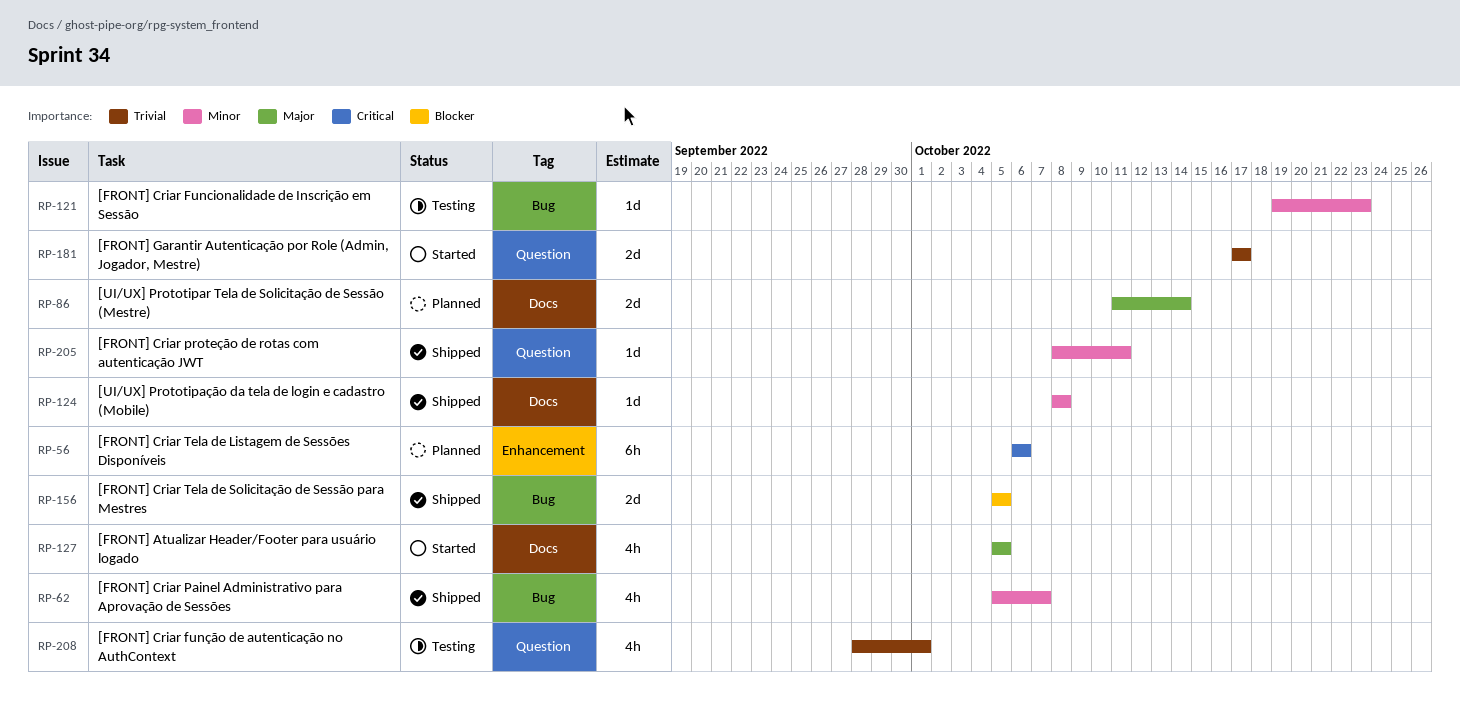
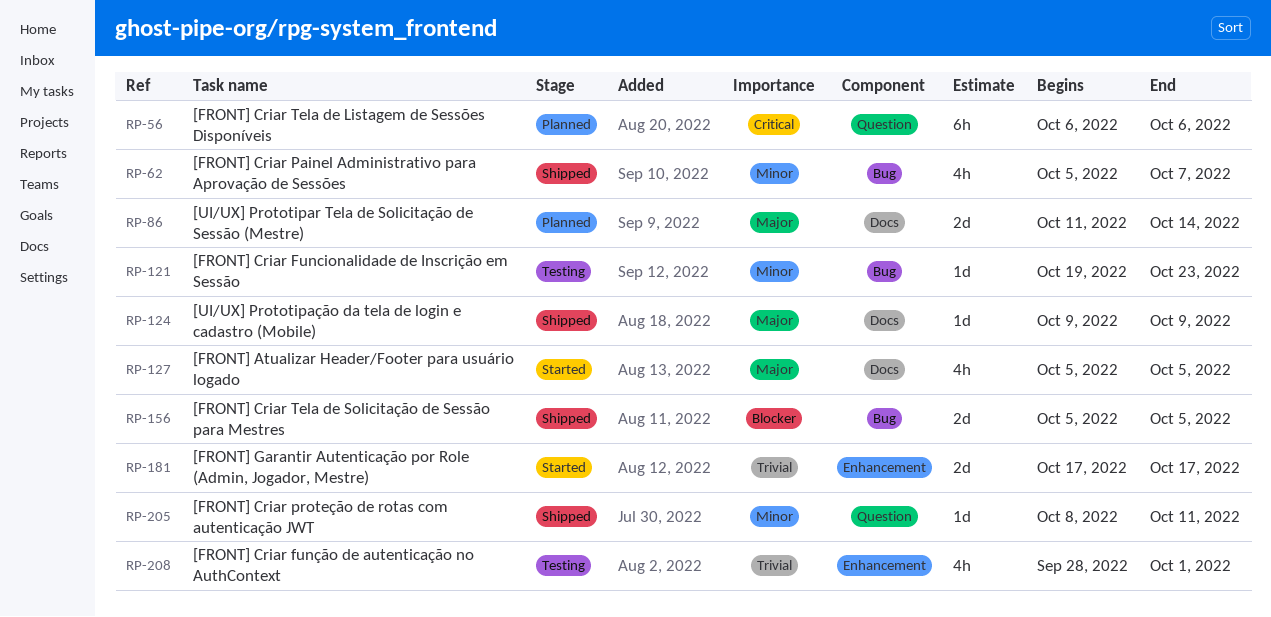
RP-56, label: Enhancement -> Question
RP-124, priority: Minor -> Major
RP-124, start: Oct 8 -> Oct 9
RP-124, due: Oct 8 -> Oct 9
RP-181, label: Question -> Enhancement
RP-208, label: Question -> Enhancement

